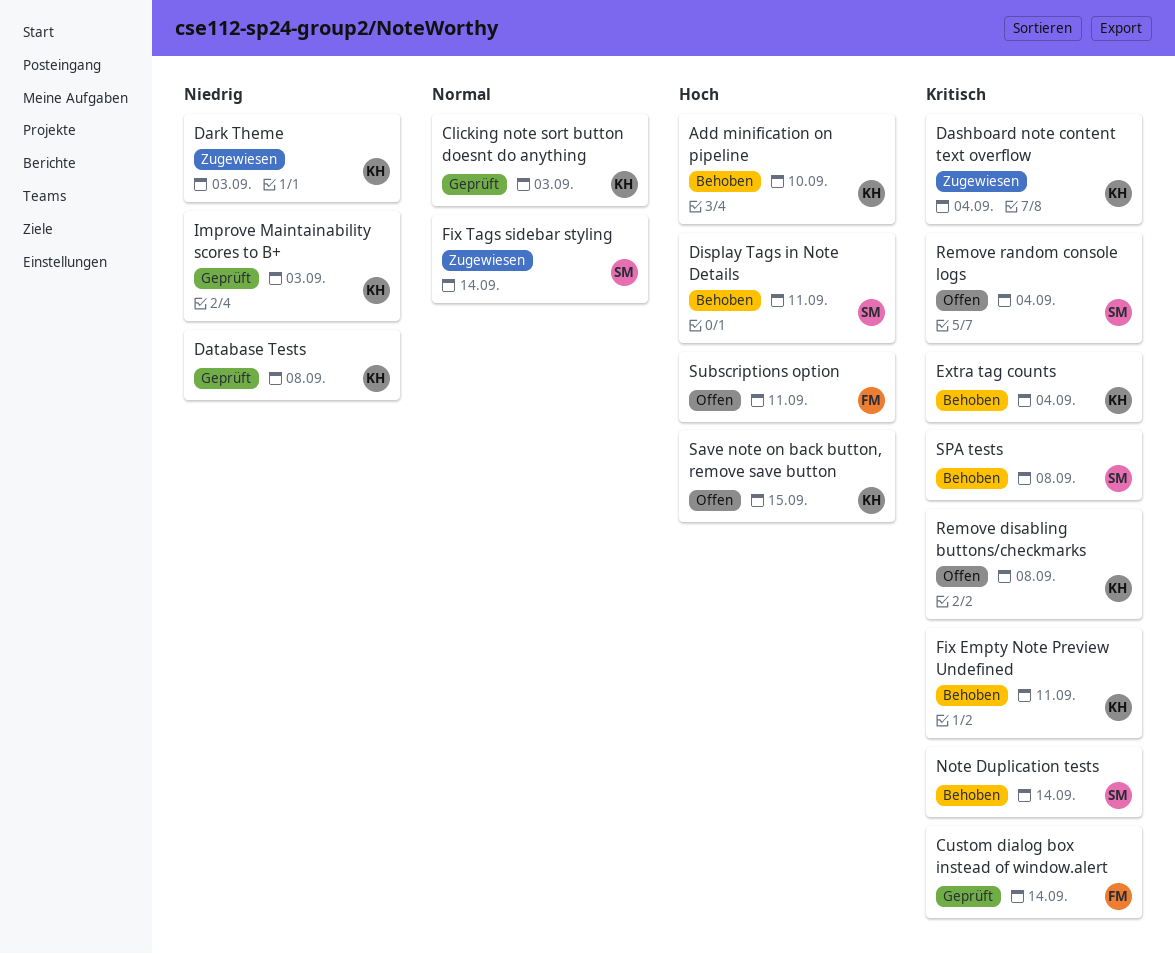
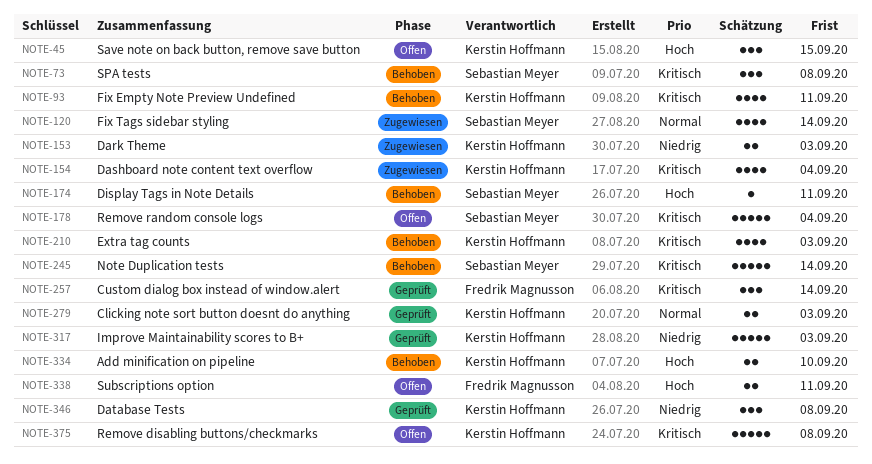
Extra tag counts, due: Sep 4 -> Sep 3

